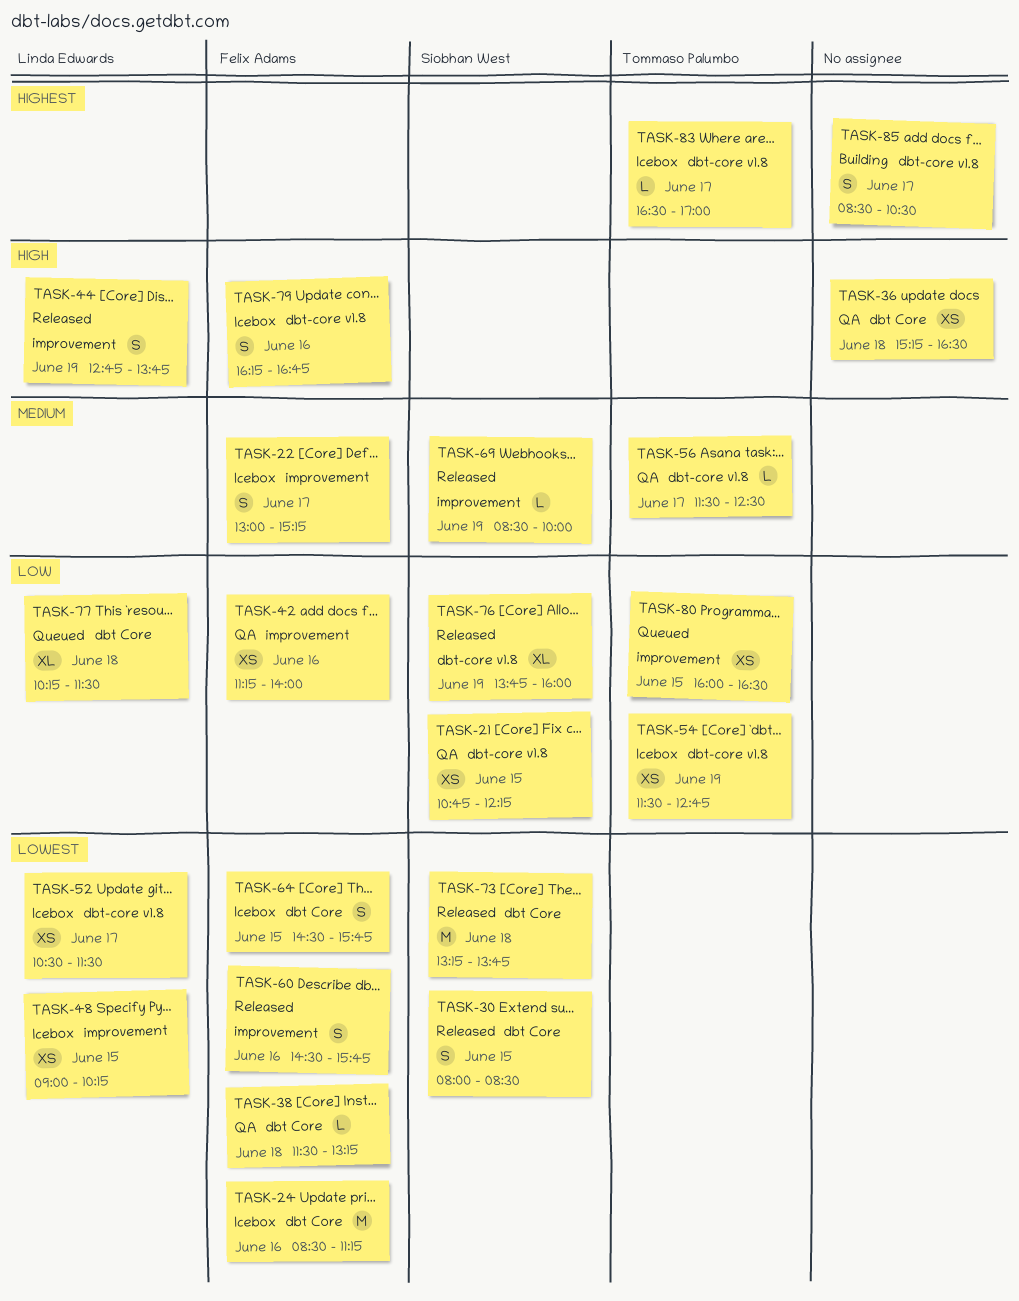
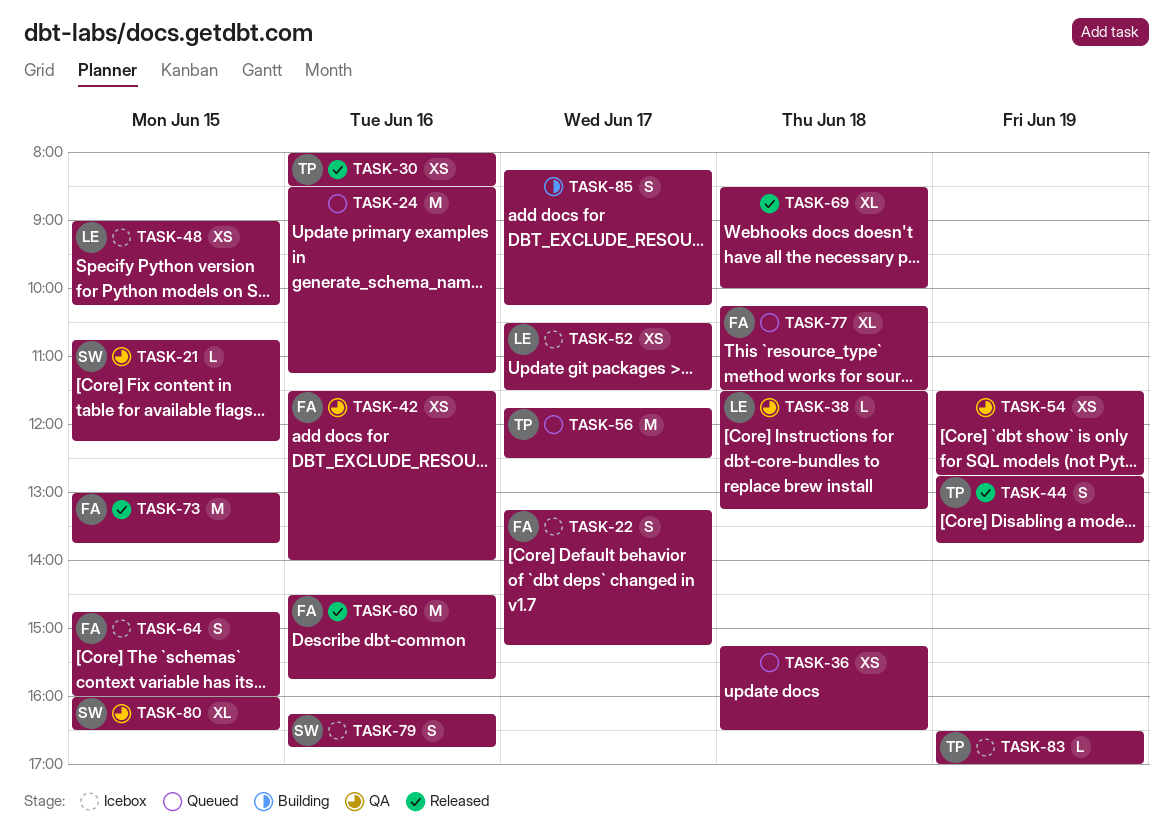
TASK-21, estimate: XS -> L
TASK-22, begins: 13:00 -> 13:15
TASK-24, status: Icebox -> Queued
TASK-24, owner: Felix Adams -> none
TASK-30, owner: Siobhan West -> Tommaso Palumbo
TASK-30, estimate: S -> XS
TASK-30, day: Jun 15 -> Jun 16
TASK-36, status: QA -> Queued
TASK-38, owner: Felix Adams -> Linda Edwards
TASK-42, begins: 11:15 -> 11:30
TASK-44, owner: Linda Edwards -> Tommaso Palumbo
TASK-54, status: Icebox -> QA
TASK-54, owner: Tommaso Palumbo -> none
TASK-56, status: QA -> Queued
TASK-56, estimate: L -> M
TASK-56, begins: 11:30 -> 11:45
TASK-60, estimate: S -> M
TASK-64, begins: 14:30 -> 14:45
TASK-64, ends: 15:45 -> 16:00
TASK-69, owner: Siobhan West -> none
TASK-69, estimate: L -> XL
TASK-69, day: Jun 19 -> Jun 18
TASK-73, owner: Siobhan West -> Felix Adams
TASK-73, day: Jun 18 -> Jun 15
TASK-73, begins: 13:15 -> 13:00
TASK-76: present -> none
TASK-77, owner: Linda Edwards -> Felix Adams
TASK-79, owner: Felix Adams -> Siobhan West
TASK-80, status: Queued -> QA
TASK-80, owner: Tommaso Palumbo -> Siobhan West
TASK-80, estimate: XS -> XL
TASK-83, day: Jun 17 -> Jun 19
TASK-85, begins: 08:30 -> 08:15
TASK-85, ends: 10:30 -> 10:15

